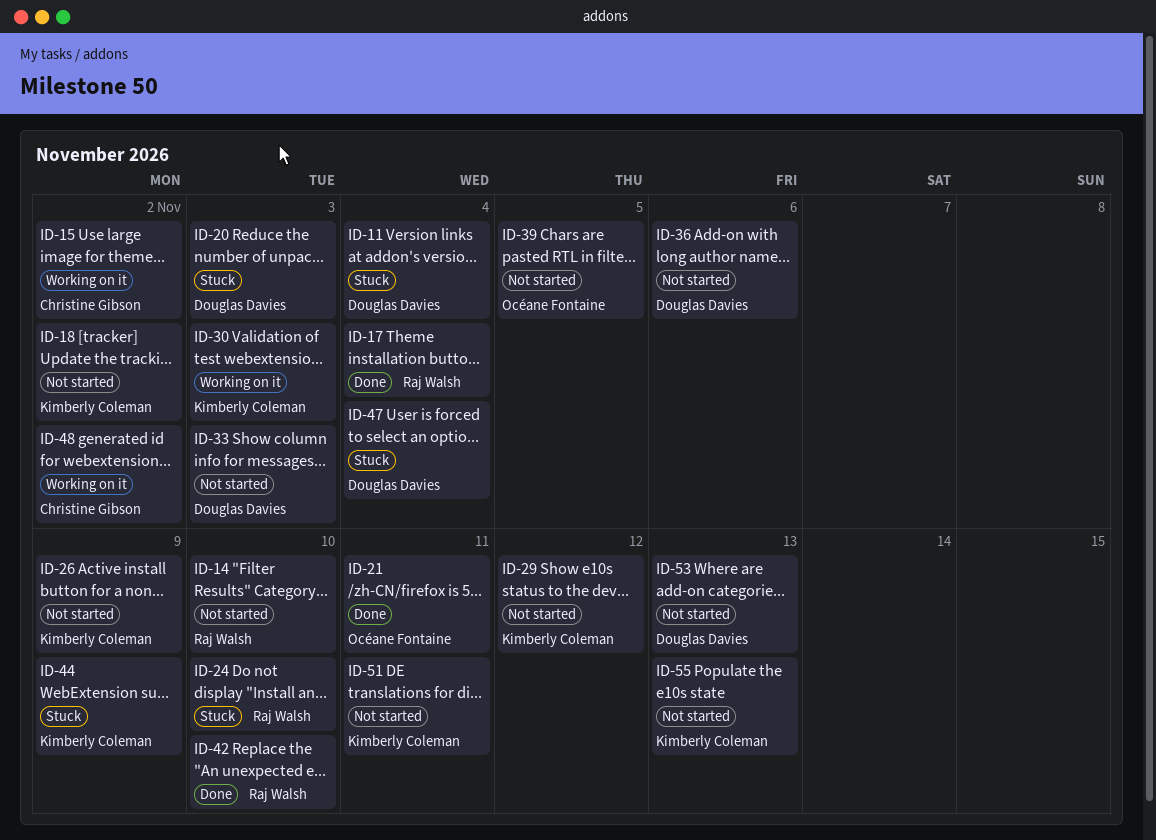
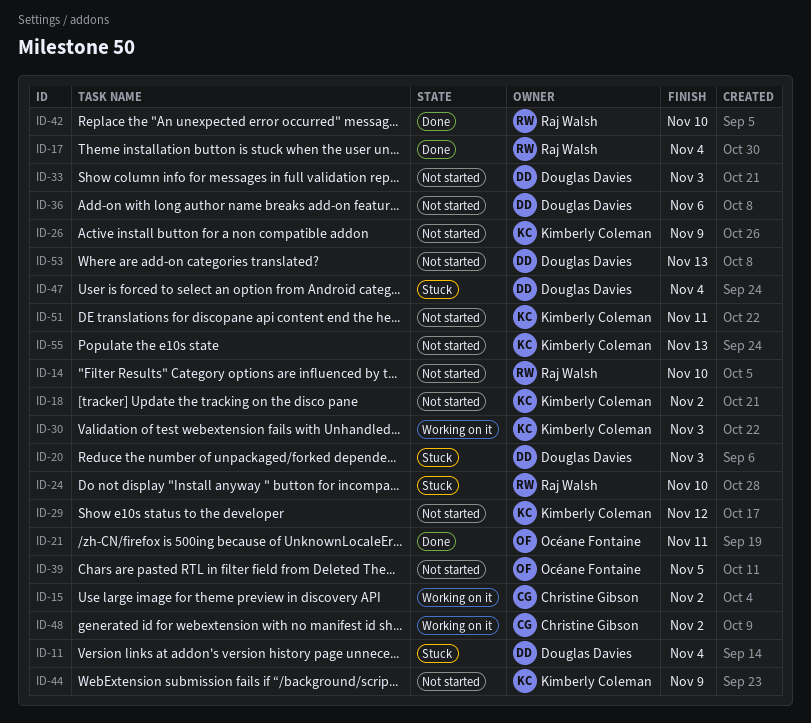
ID-44, status: Stuck -> Not started

